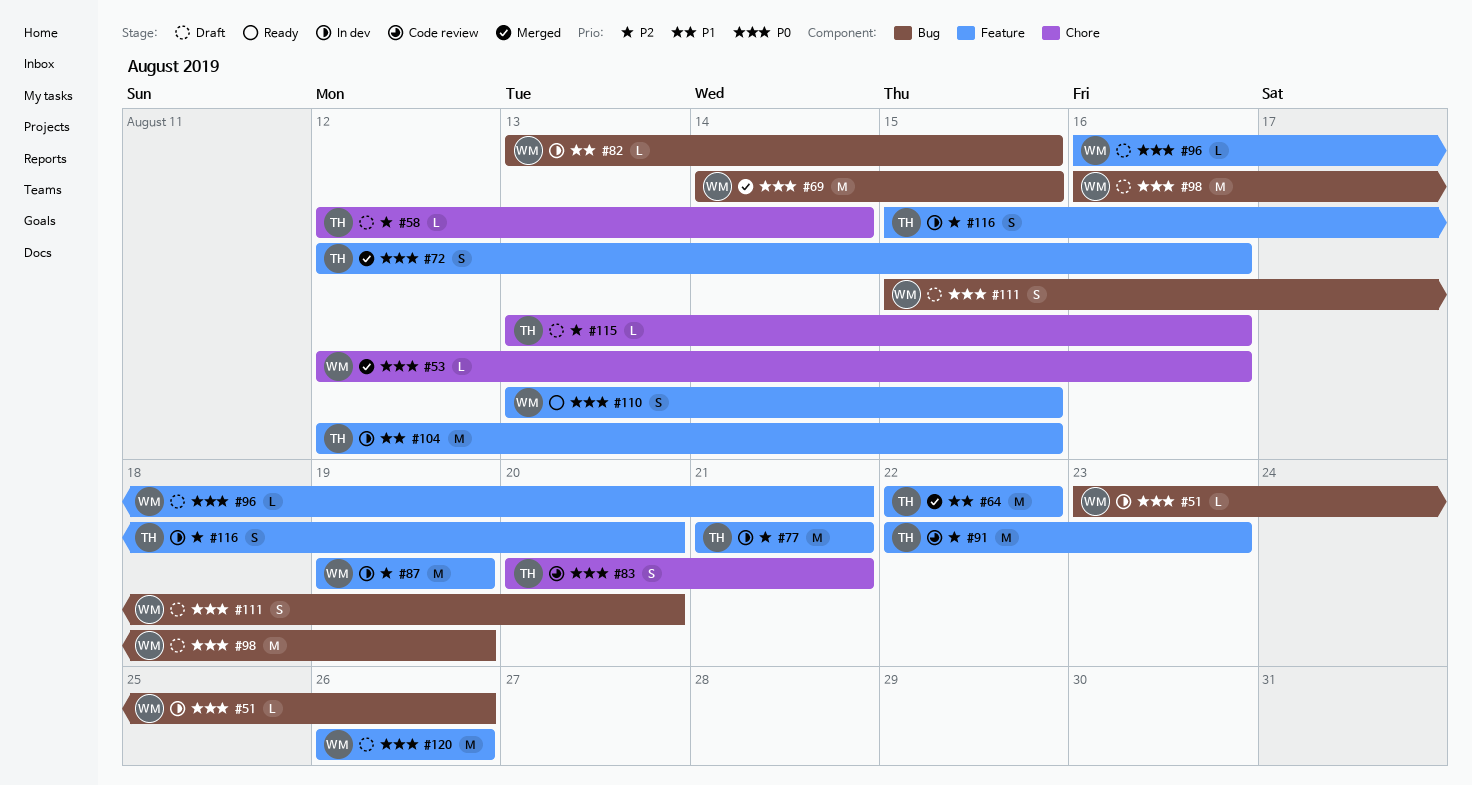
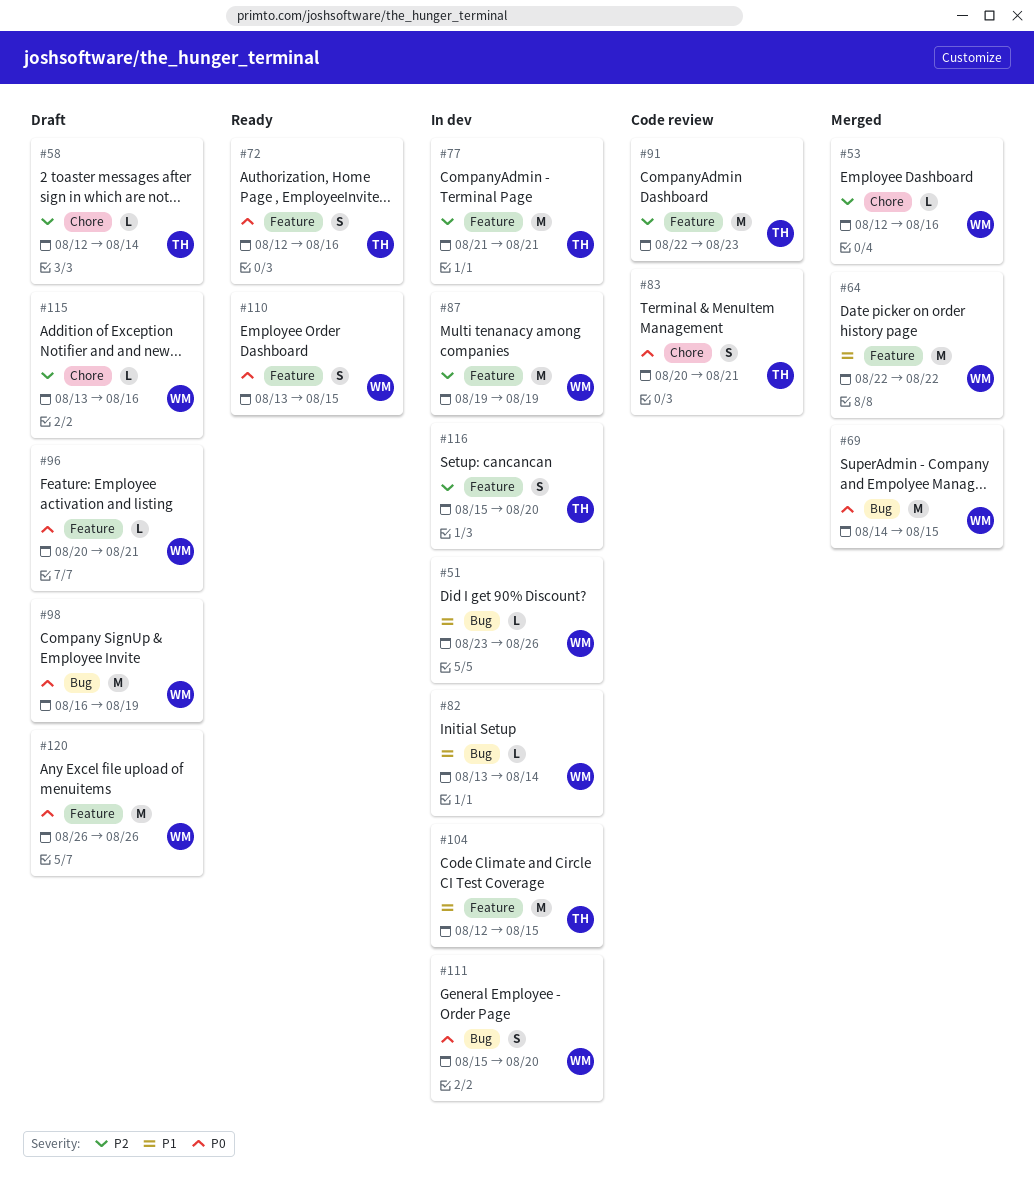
#51, priority: P0 -> P1
#53, priority: P0 -> P2
#64, owner: TH -> WM
#72, status: Merged -> Ready
#82, due: Aug 15 -> Aug 14
#96, start: Aug 16 -> Aug 20
#111, status: Draft -> In dev
#115, owner: TH -> WM

